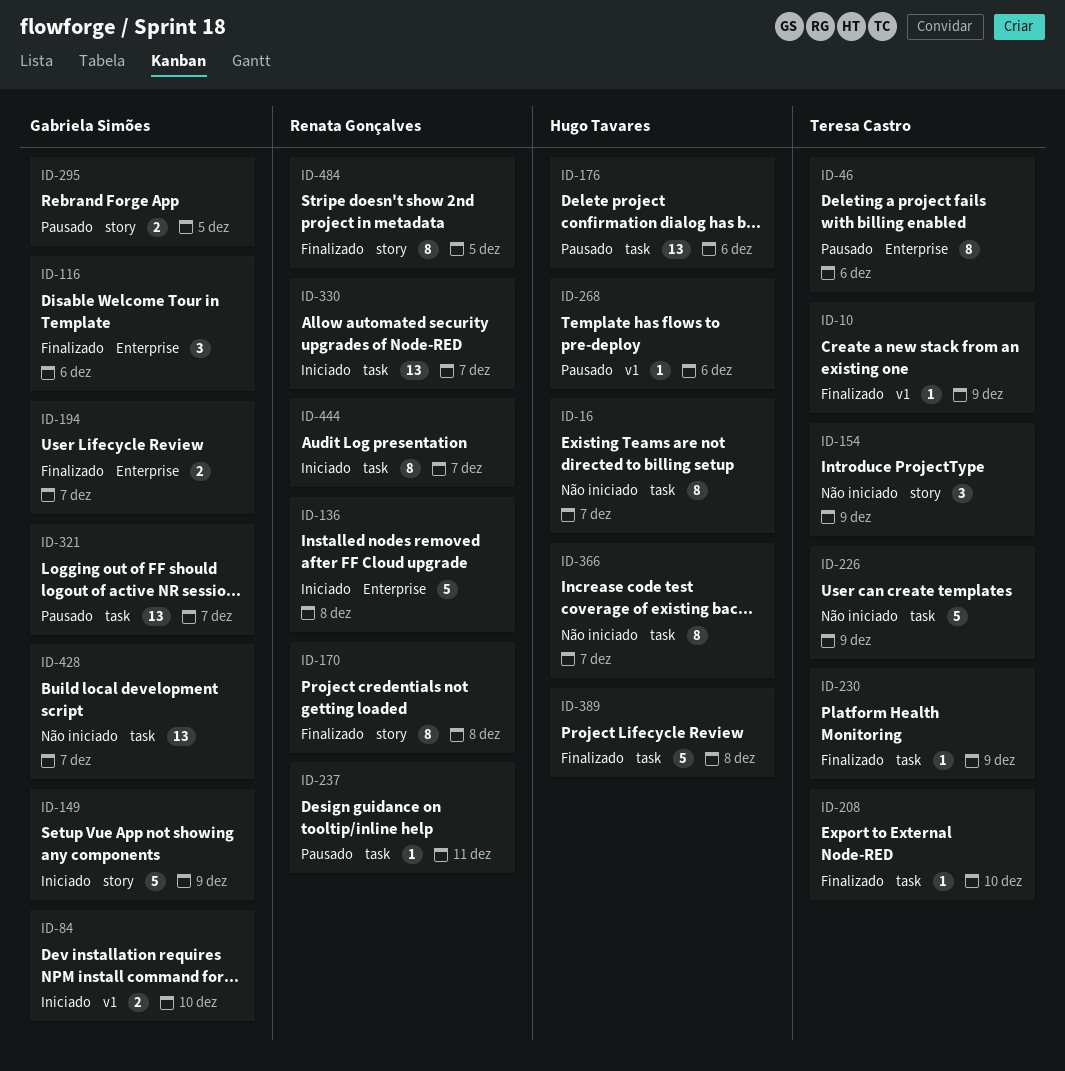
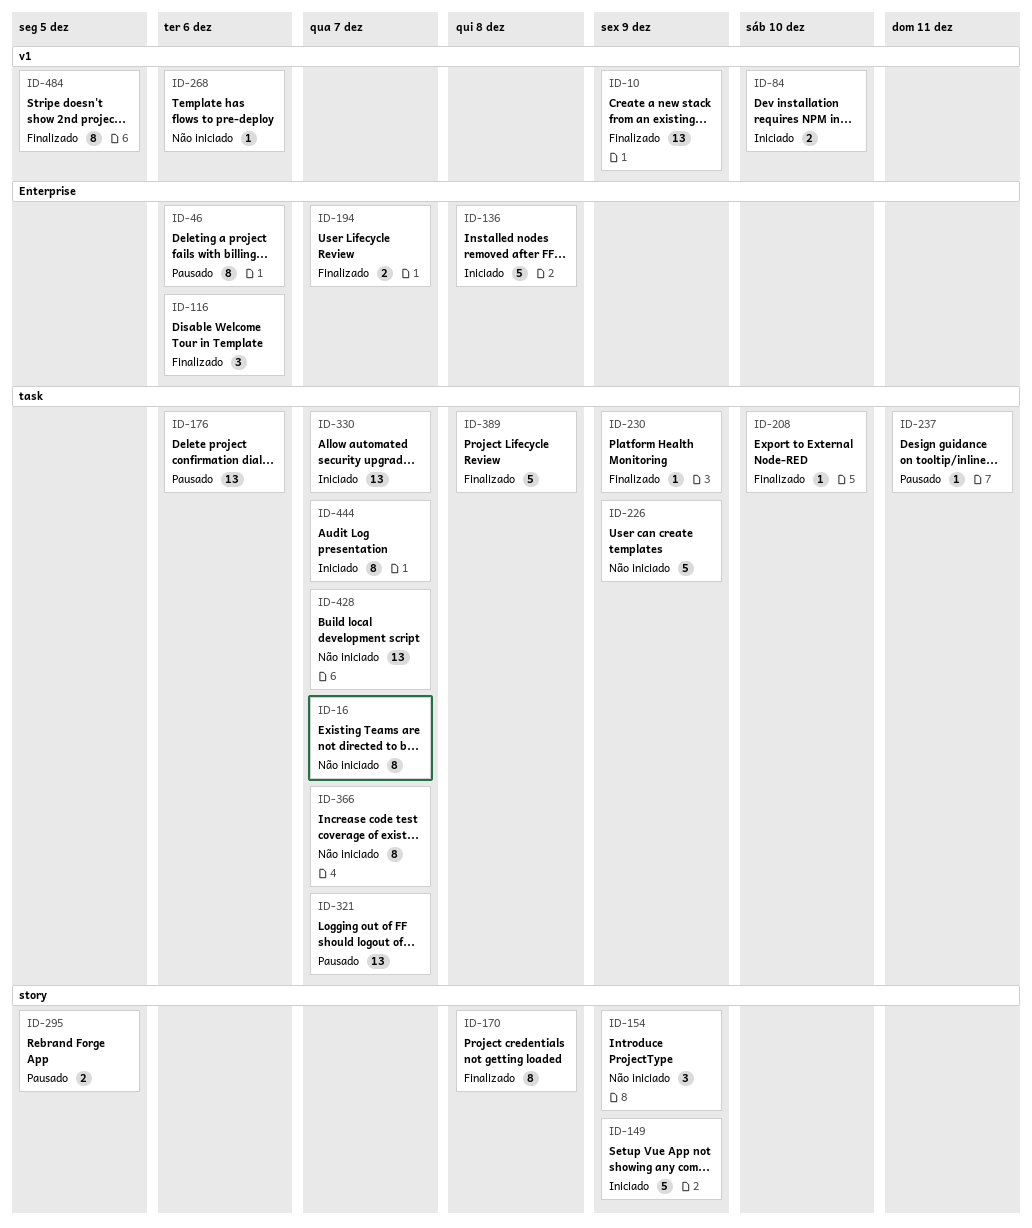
ID-10, estimate: 1 -> 13
ID-268, status: Pausado -> Não iniciado
ID-484, label: story -> v1

